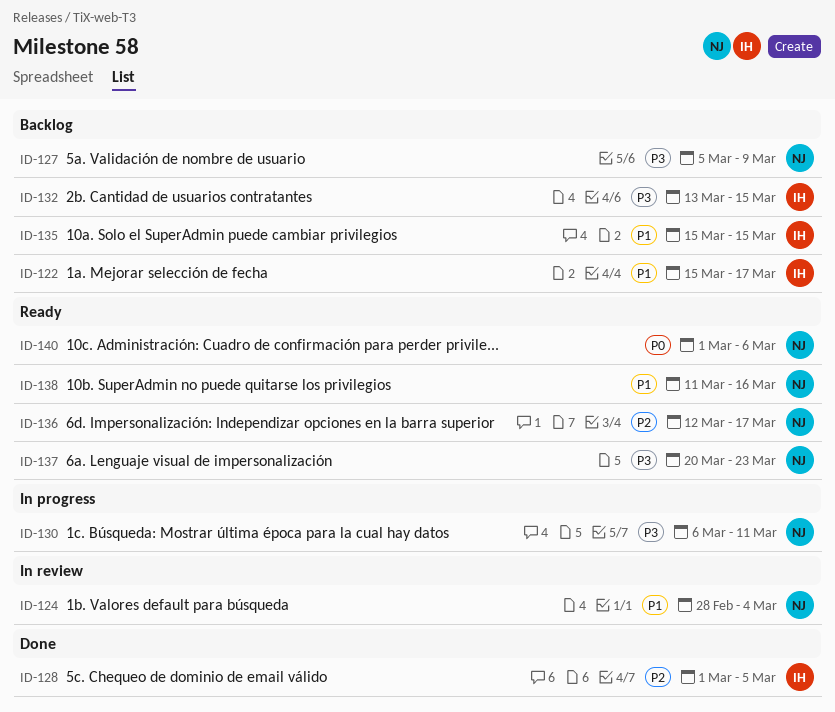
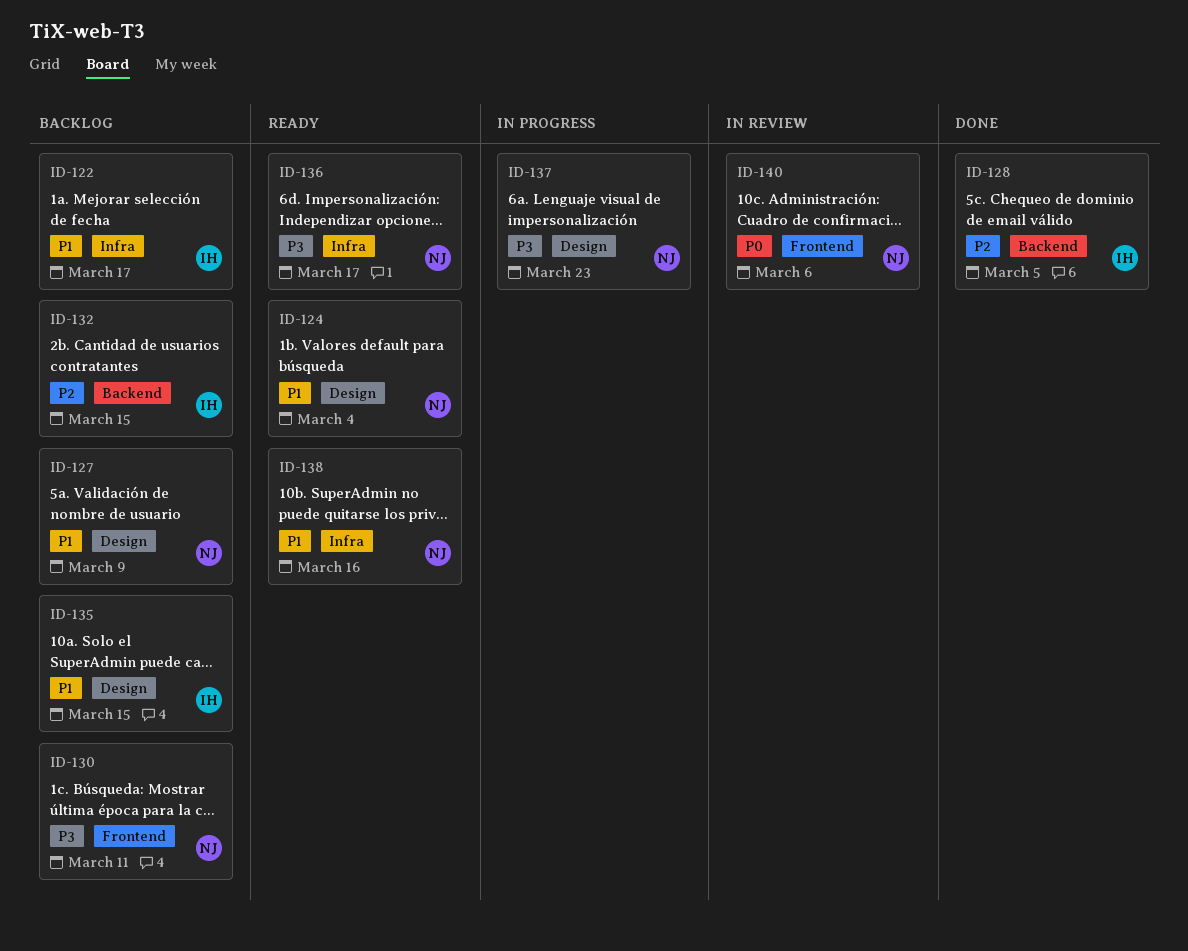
ID-124, status: In review -> Ready
ID-127, priority: P3 -> P1
ID-130, status: In progress -> Backlog
ID-132, priority: P3 -> P2
ID-136, priority: P2 -> P3
ID-137, status: Ready -> In progress
ID-140, status: Ready -> In review

